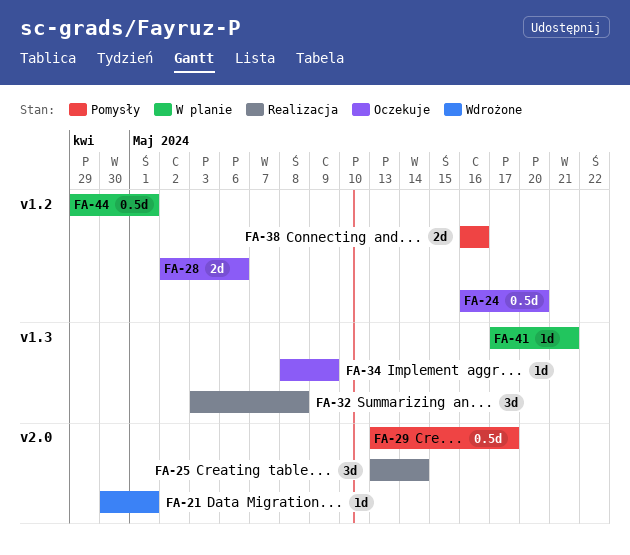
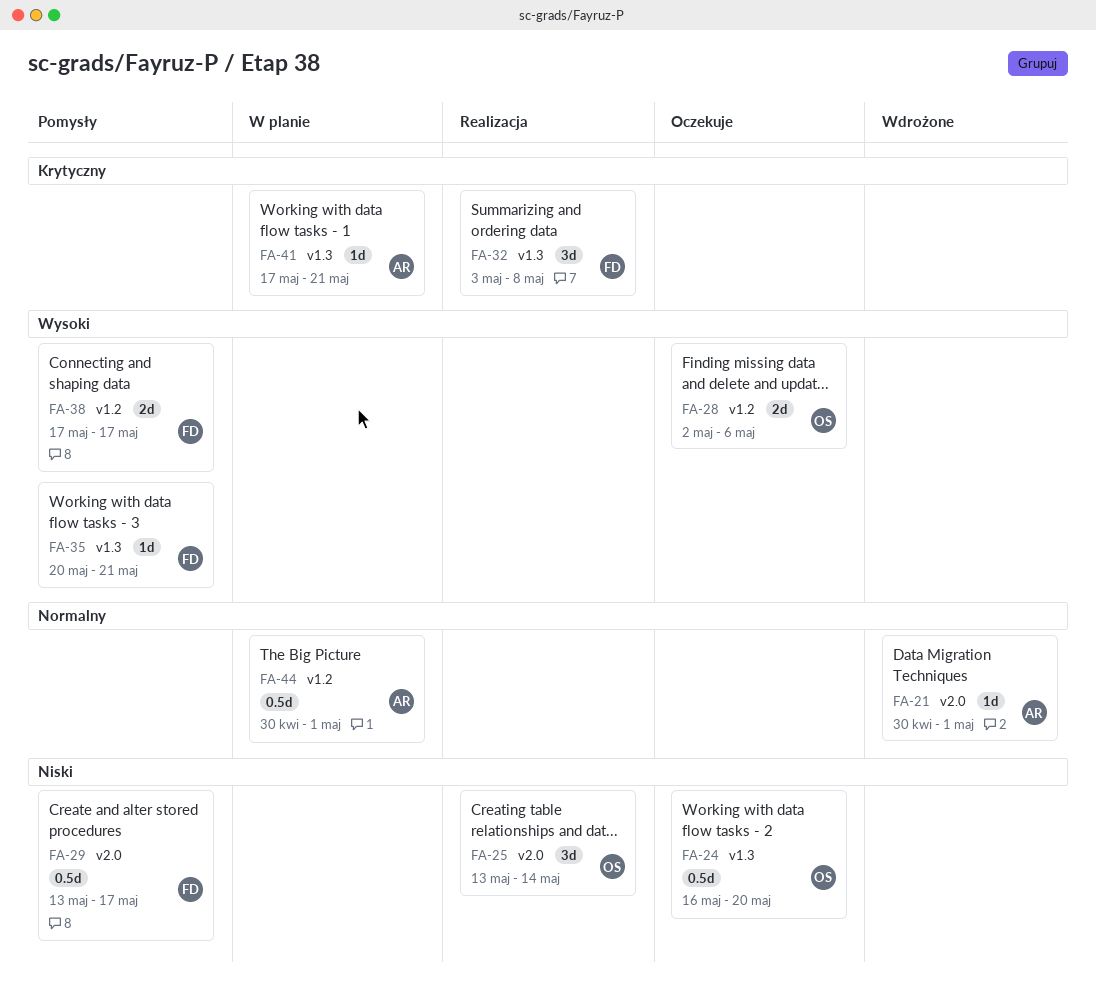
FA-24, label: v1.2 -> v1.3
FA-34: present -> none
FA-35: none -> present
FA-38, start: May 16 -> May 17
FA-38, due: May 16 -> May 17
FA-44, start: Apr 29 -> Apr 30

